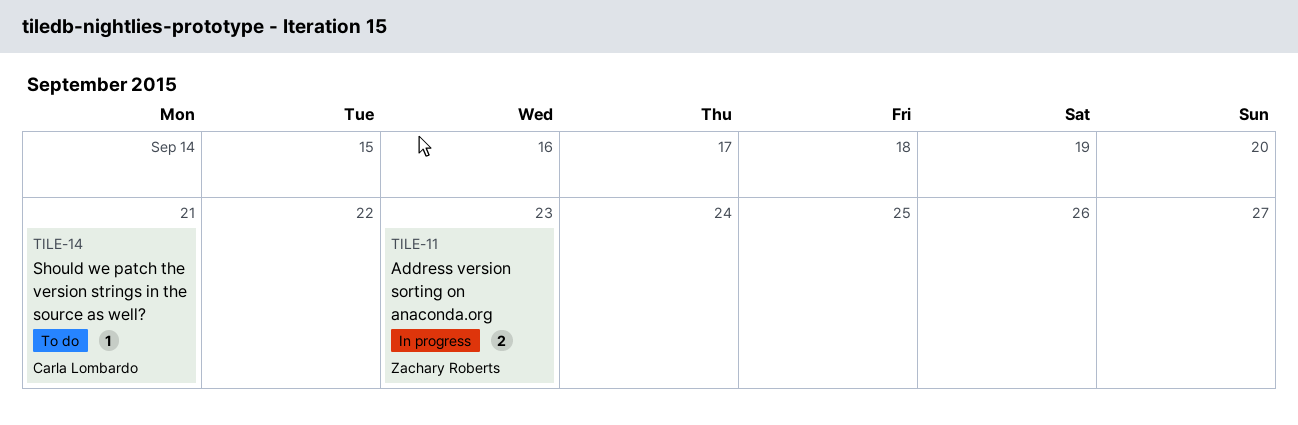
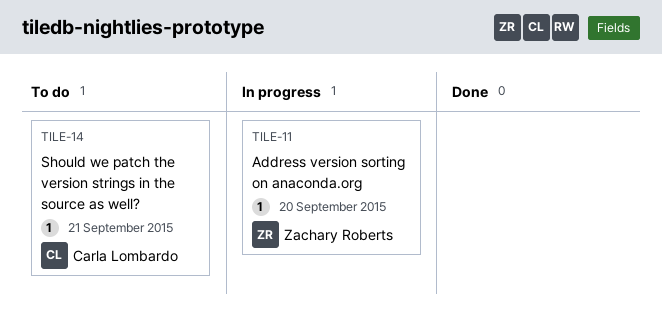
TILE-11, estimate: 2 -> 1
TILE-11, due: Sep 23 -> Sep 20

